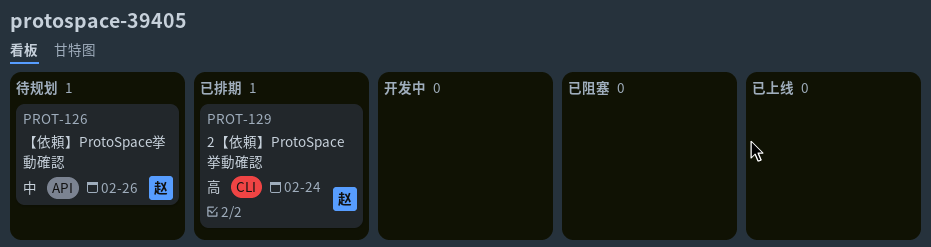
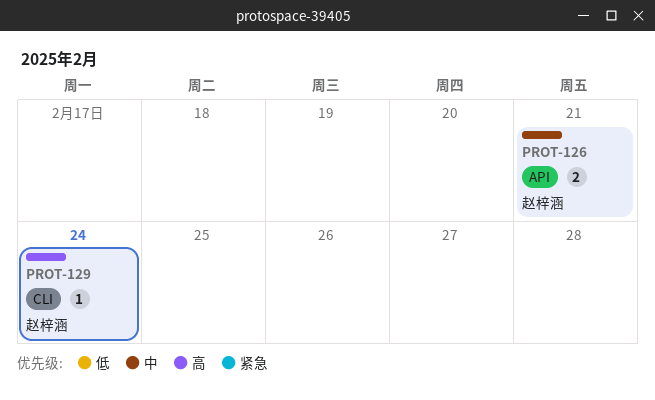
PROT-126, due: Feb 26 -> Feb 21

